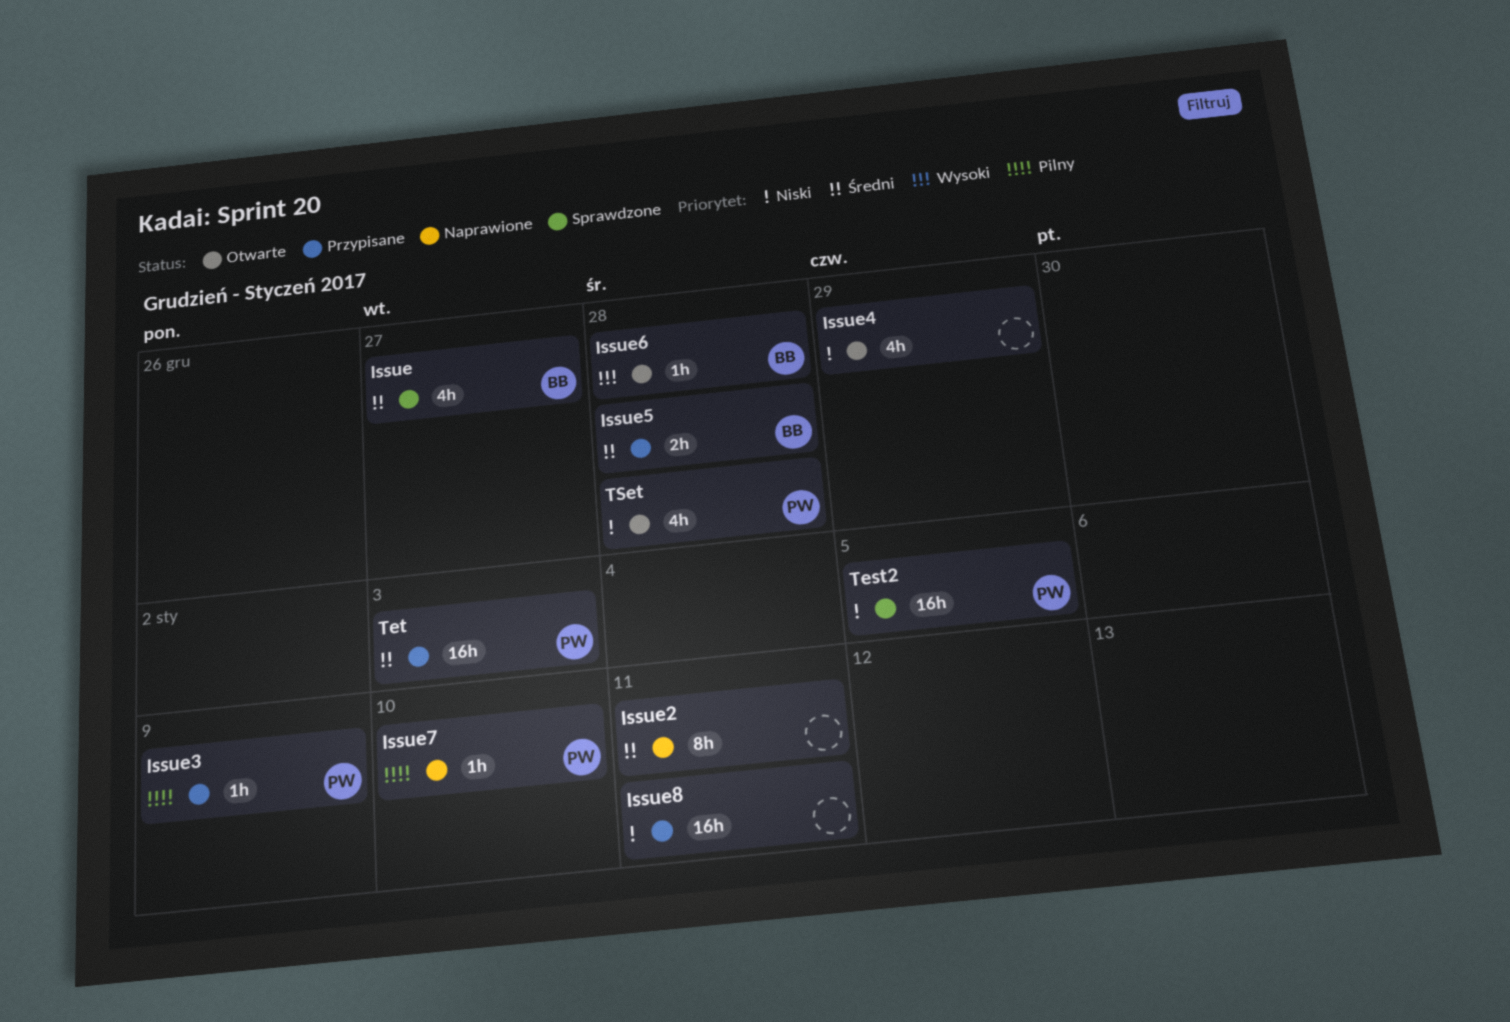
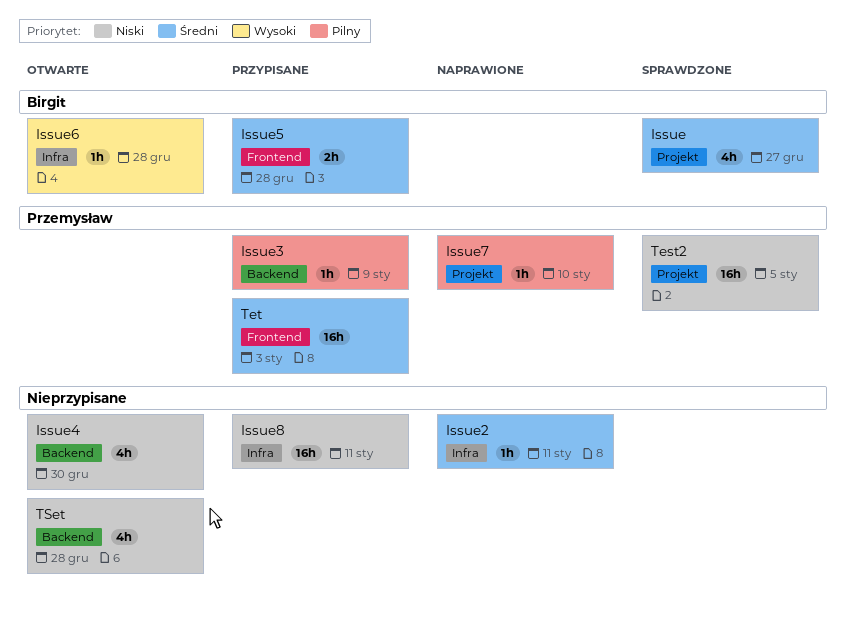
Issue2, estimate: 8h -> 1h
Issue4, due: Dec 29 -> Dec 30
TSet, owner: Przemysław -> none

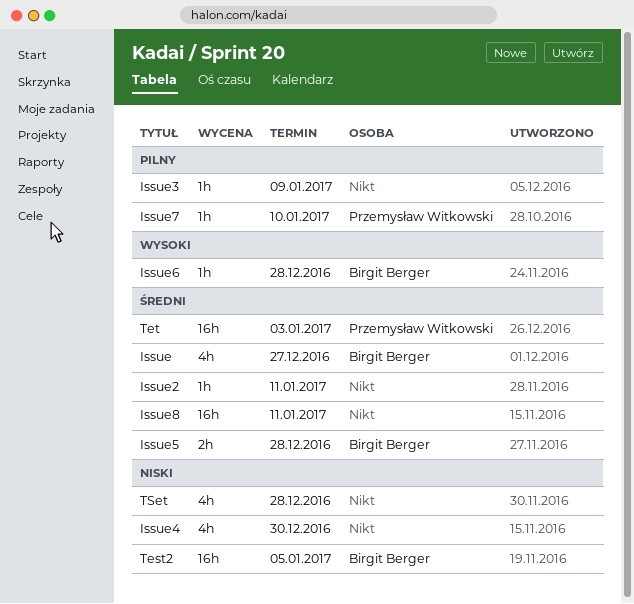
Issue3, owner: Przemysław Witkowski -> none
Issue8, priority: Niski -> Średni
Test2, owner: Przemysław Witkowski -> Birgit Berger

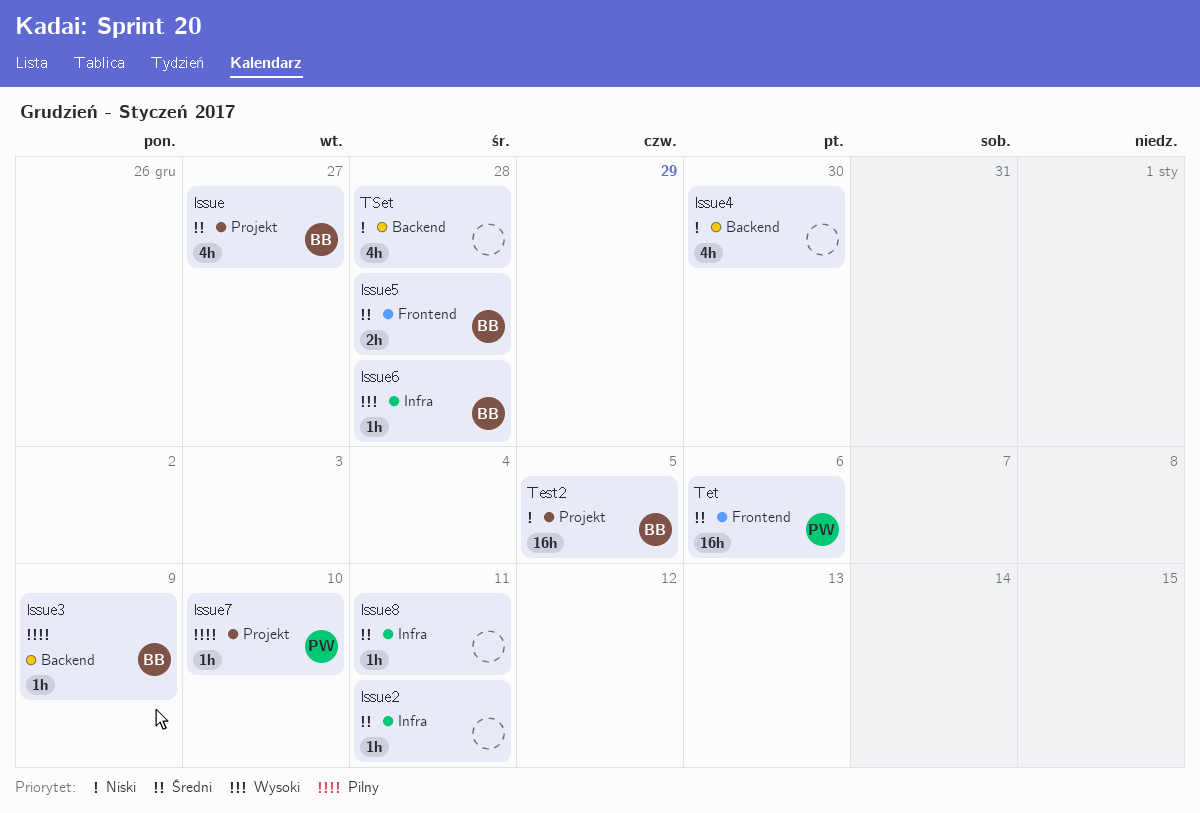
Issue3, owner: none -> Birgit Berger
Issue8, estimate: 16h -> 1h
Tet, due: Jan 3 -> Jan 6

